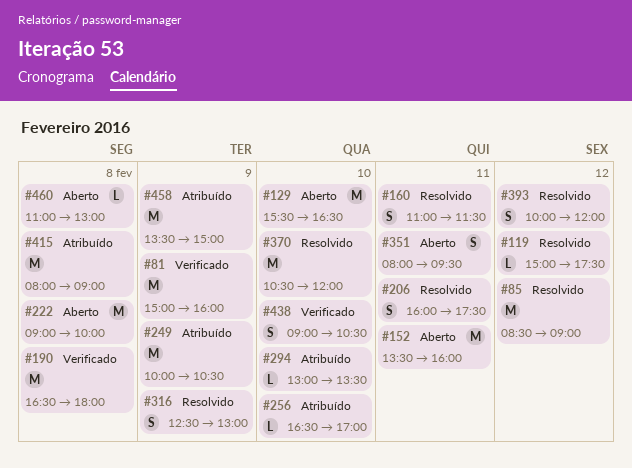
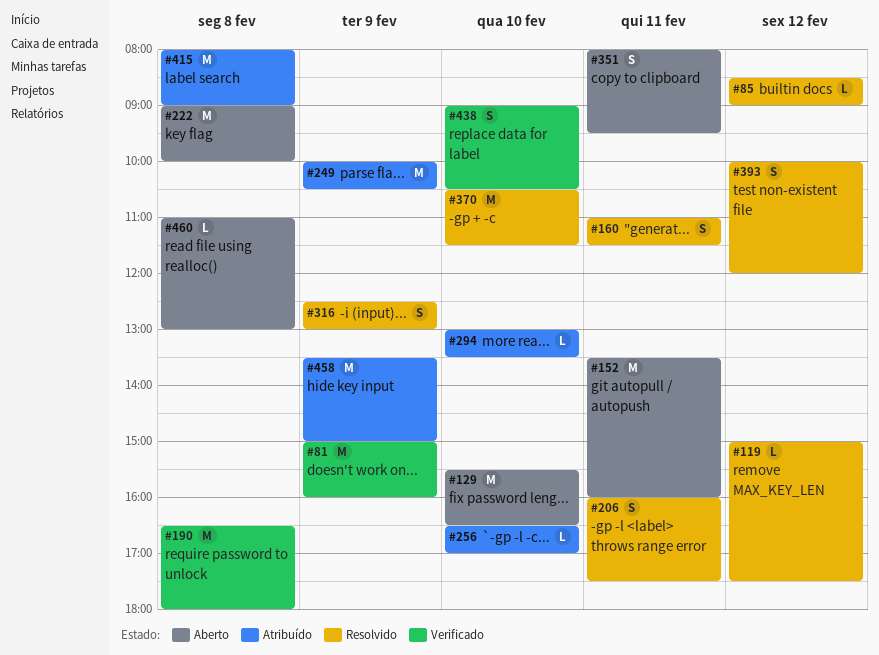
#85, estimate: M -> L
#370, ends: 12:00 -> 11:30

